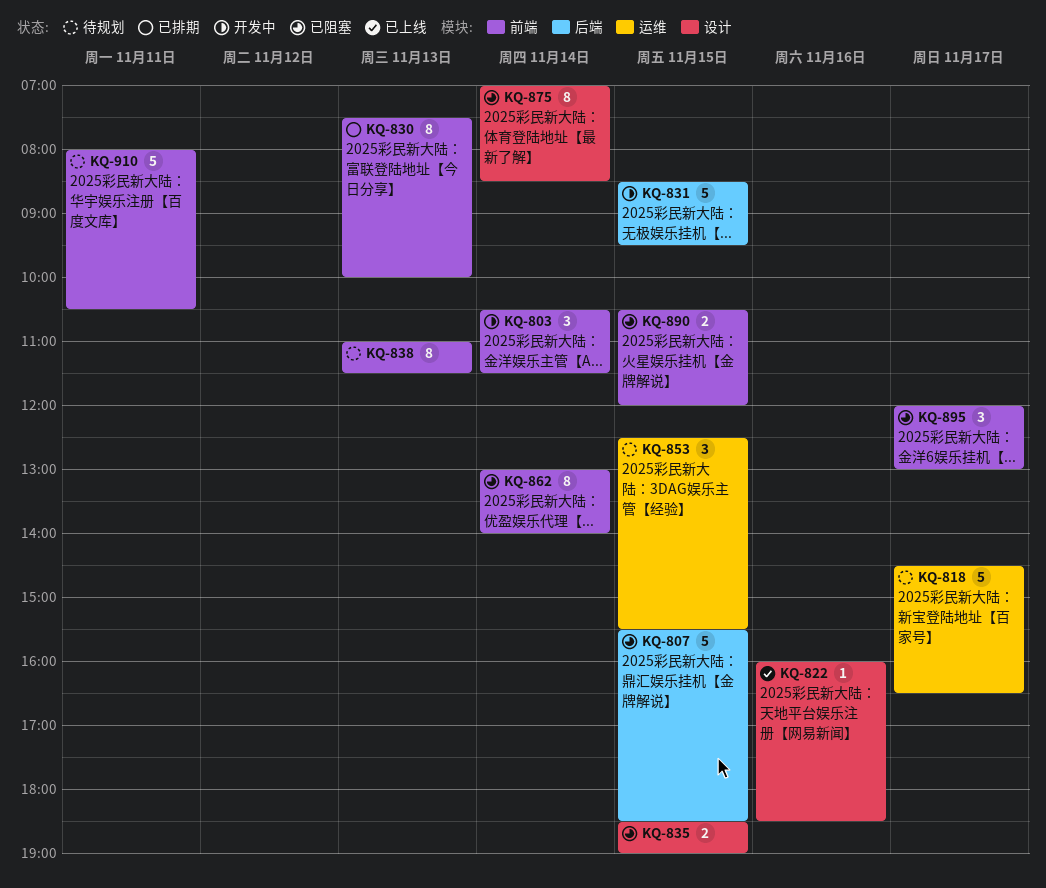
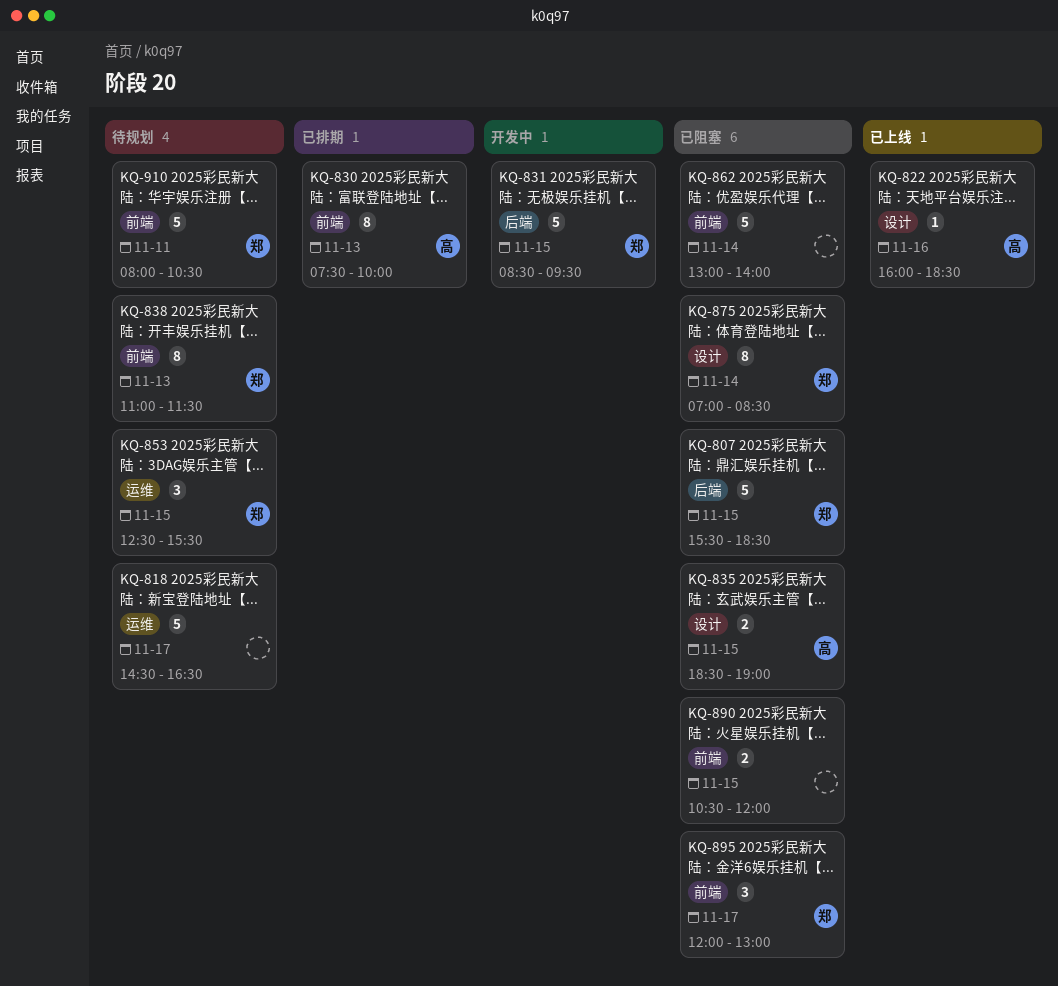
KQ-803: present -> none
KQ-862, estimate: 8 -> 5

